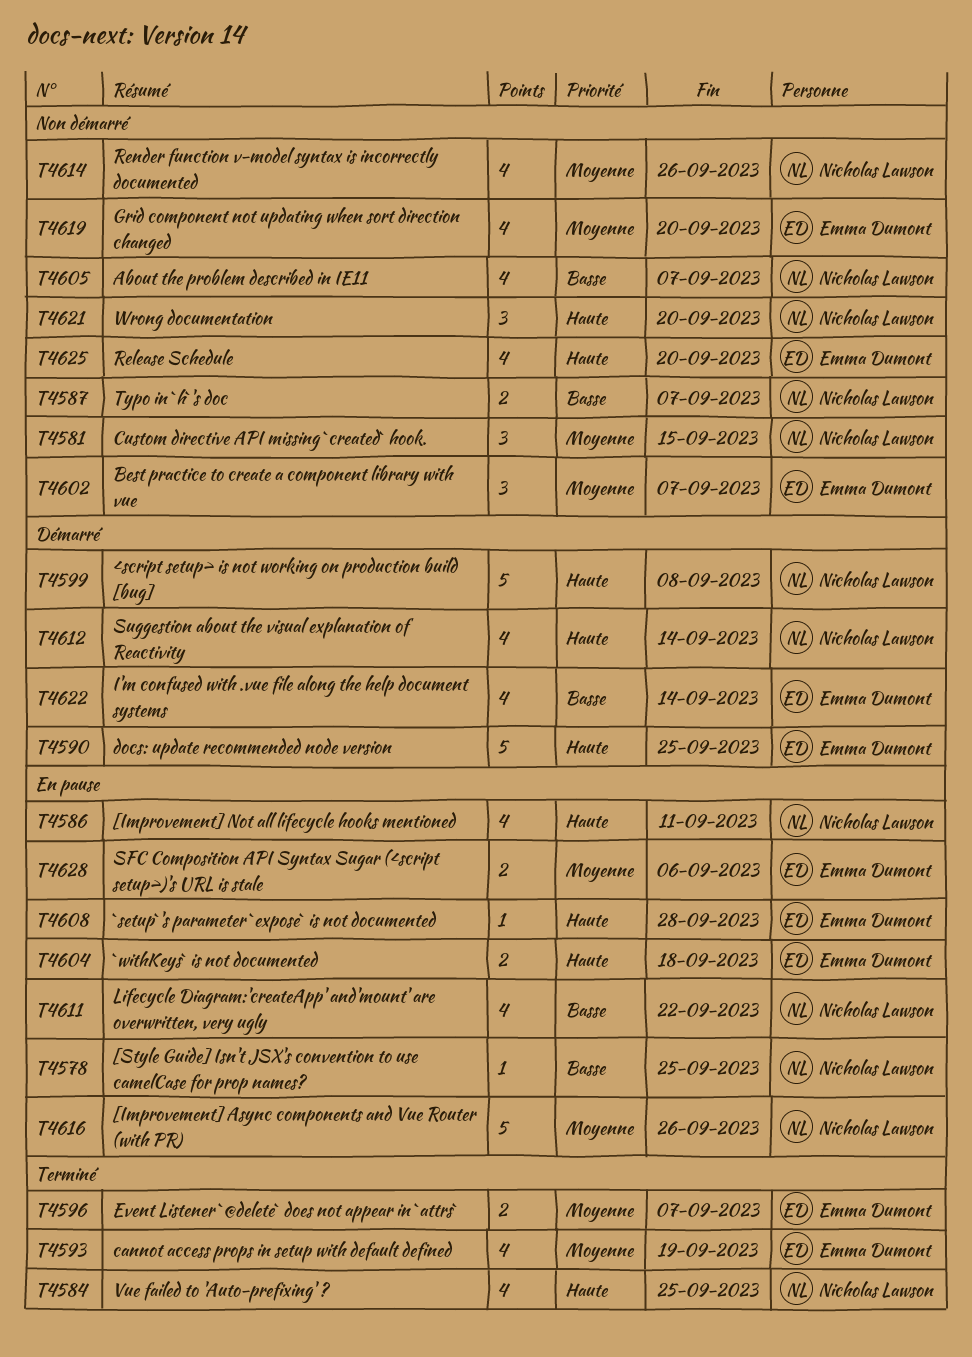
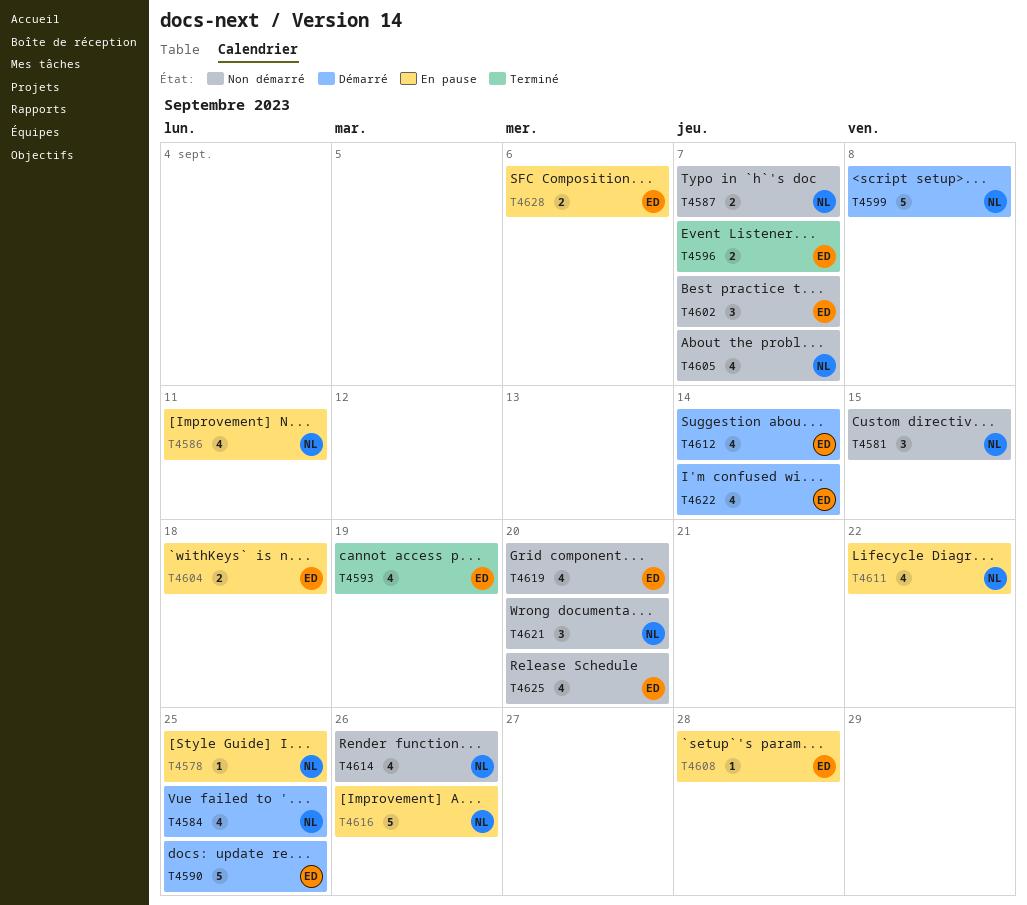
T4584, status: Terminé -> Démarré
T4612, owner: Nicholas Lawson -> Emma Dumont

